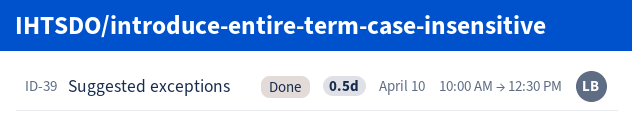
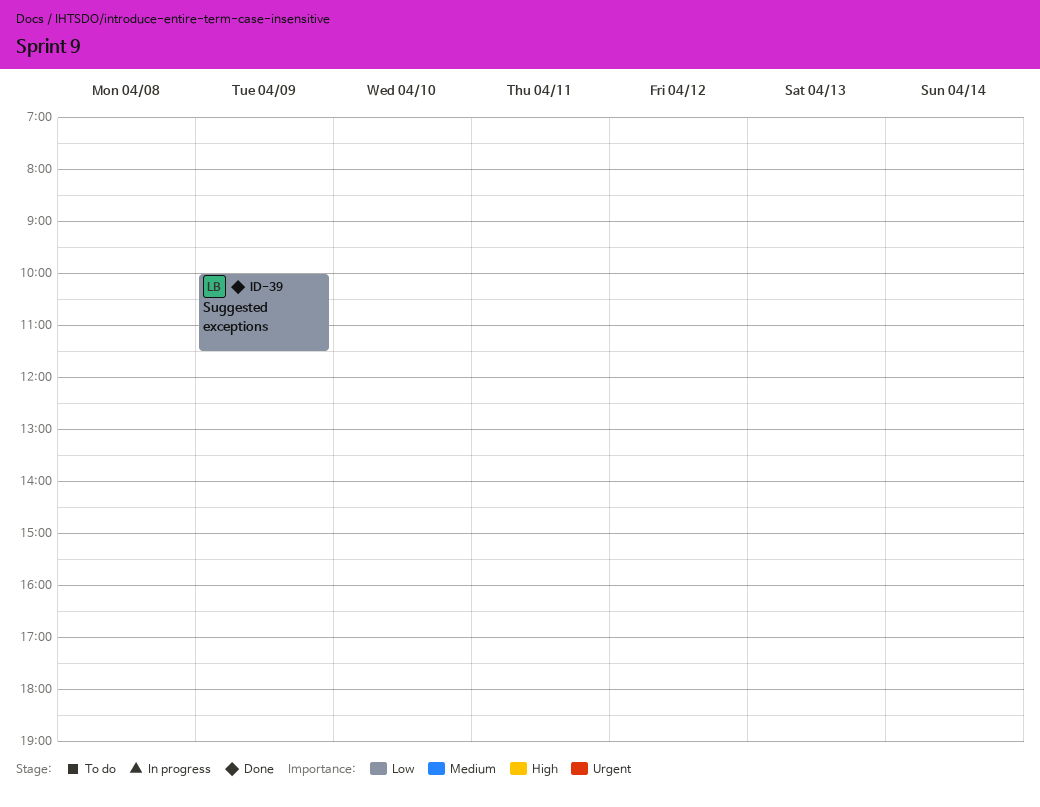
ID-39, day: Apr 10 -> Apr 9
ID-39, ends: 12:30 -> 11:30

